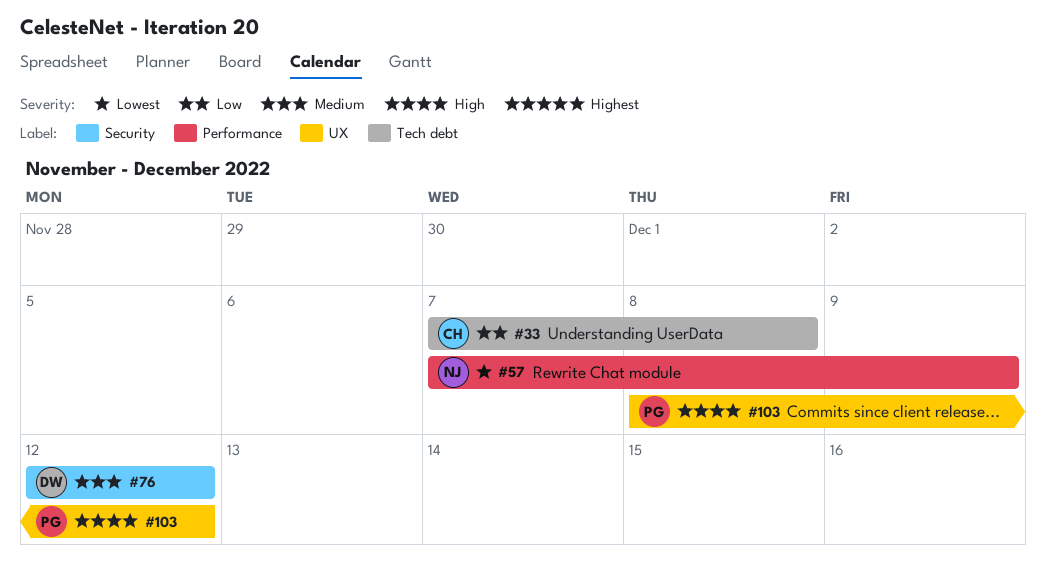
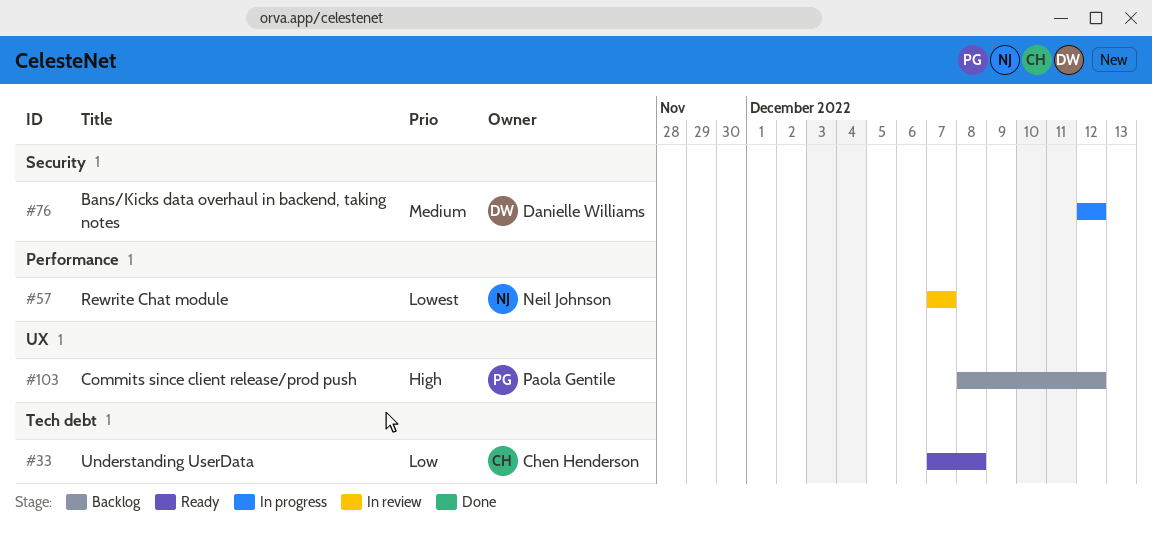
#57, due: Dec 9 -> Dec 7

